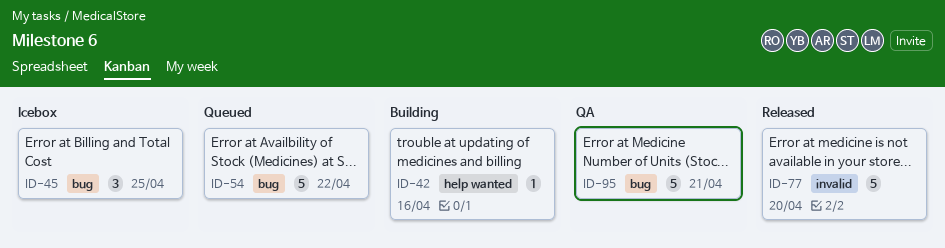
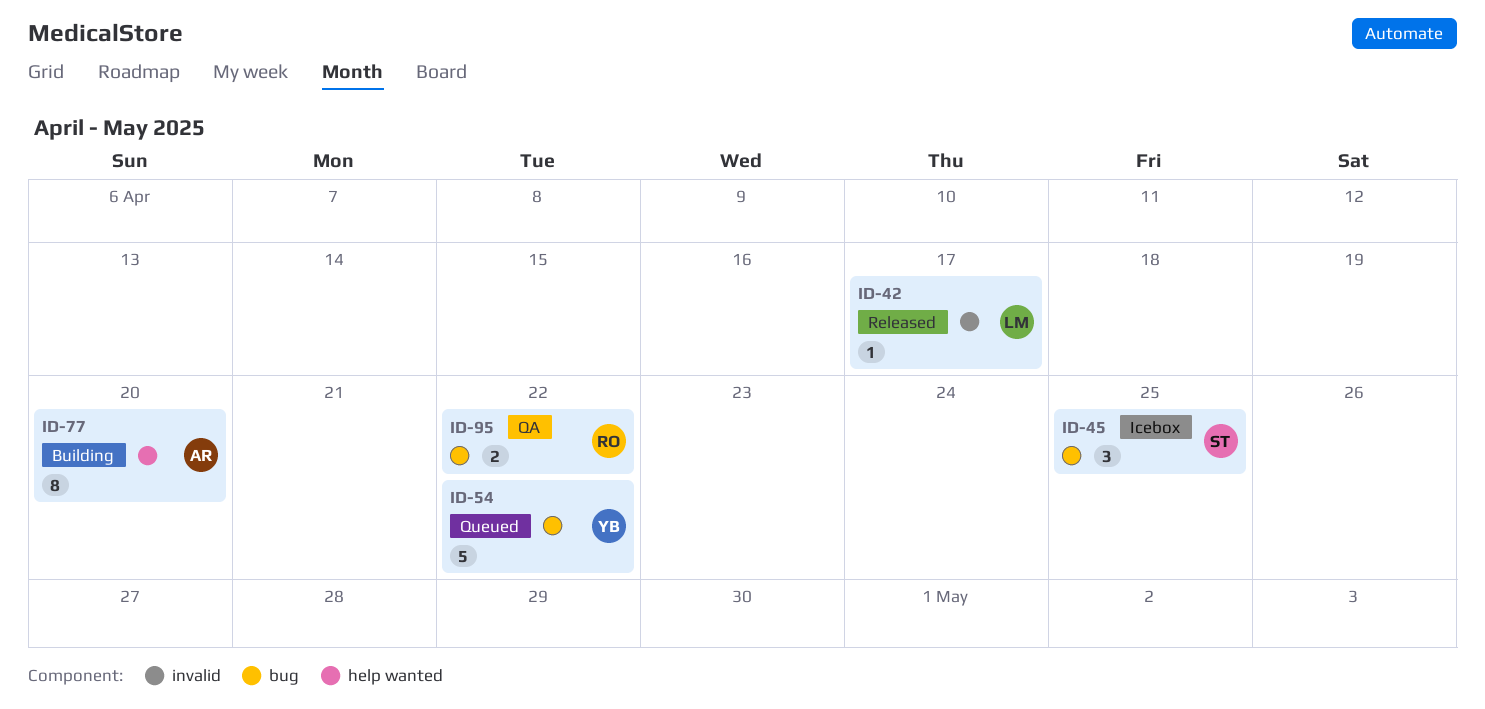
ID-42, status: Building -> Released
ID-42, label: help wanted -> invalid
ID-42, due: Apr 16 -> Apr 17
ID-77, status: Released -> Building
ID-77, label: invalid -> help wanted
ID-77, estimate: 5 -> 8
ID-95, estimate: 5 -> 2
ID-95, due: Apr 21 -> Apr 22

